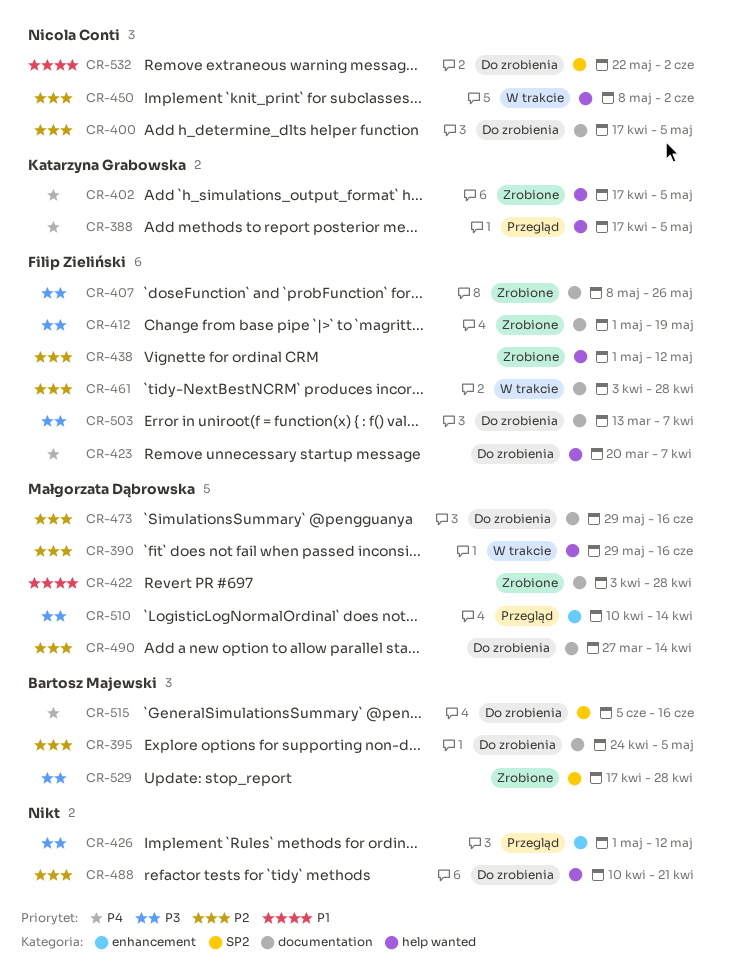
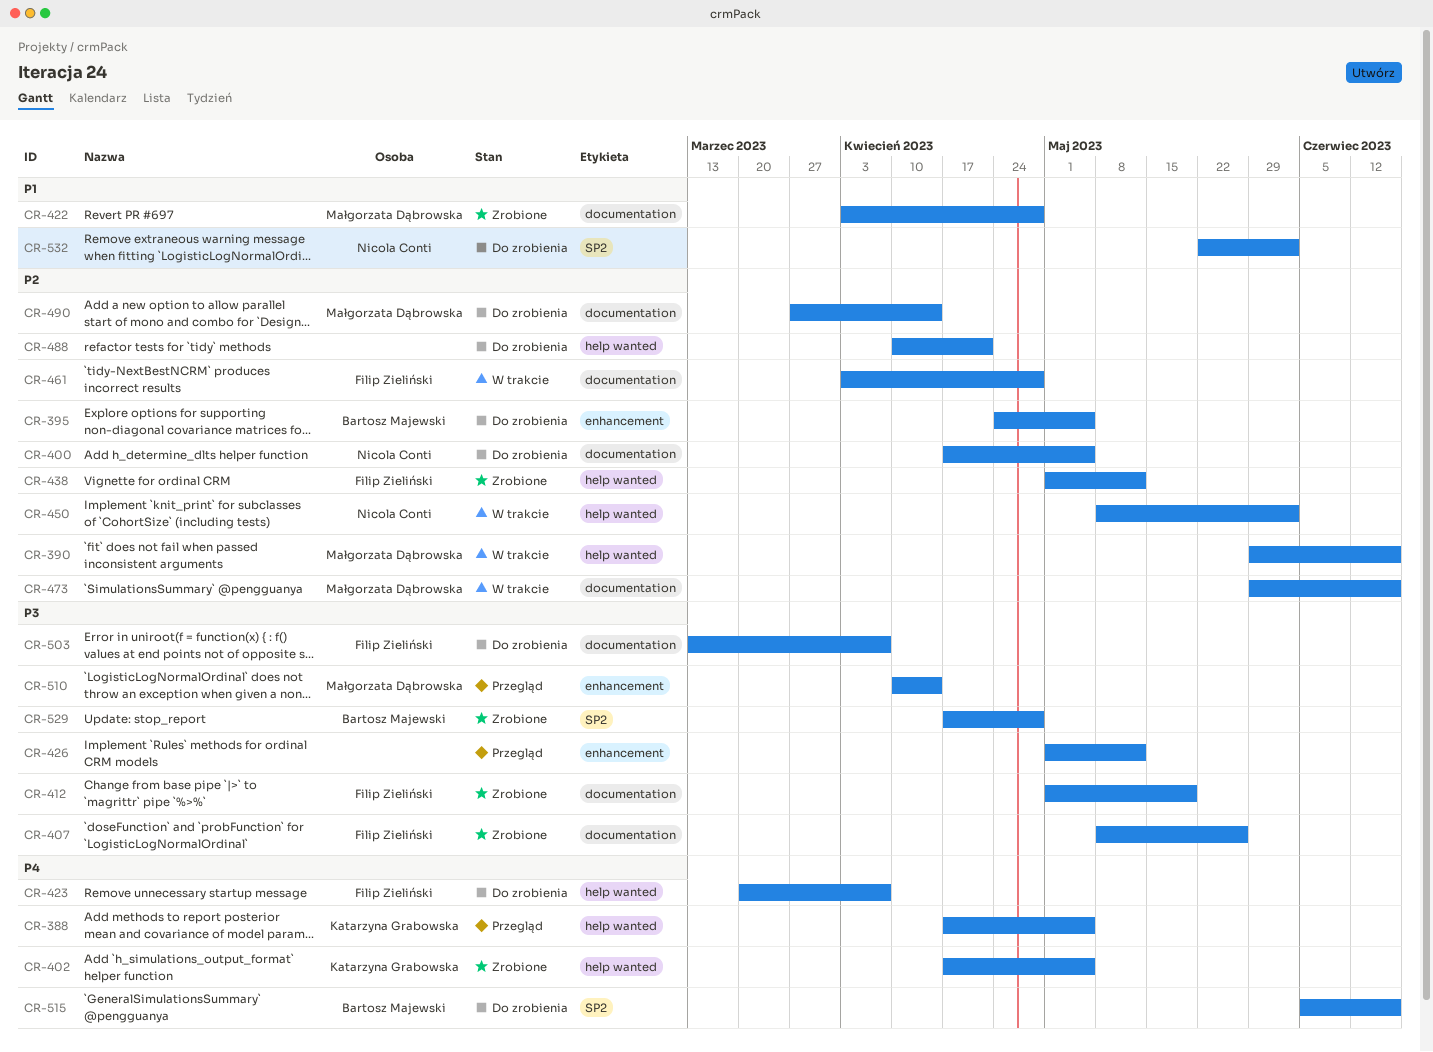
CR-395, label: documentation -> enhancement
CR-473, status: Do zrobienia -> W trakcie

